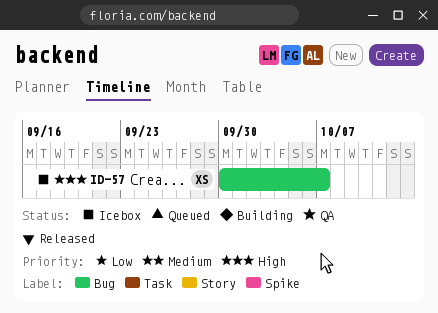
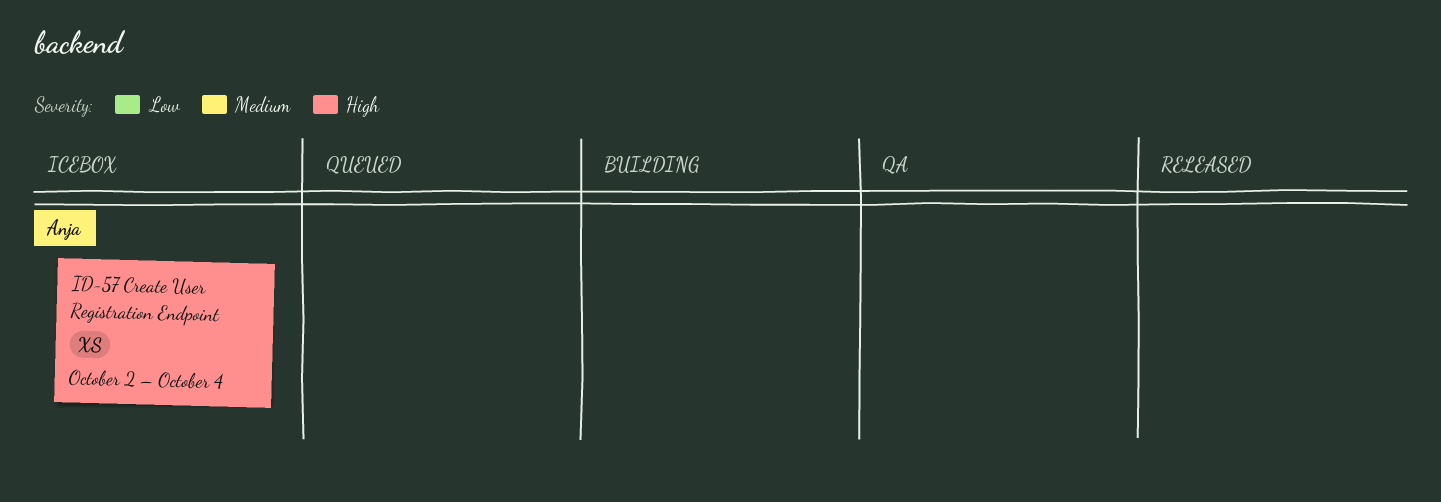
ID-57, start: Sep 30 -> Oct 2
ID-57, due: Oct 7 -> Oct 4

